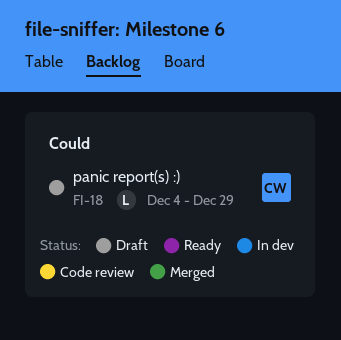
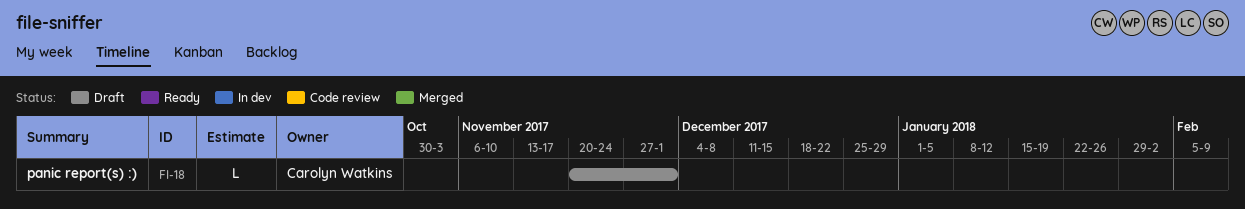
FI-18, start: Dec 4 -> Nov 20
FI-18, due: Dec 29 -> Dec 1

